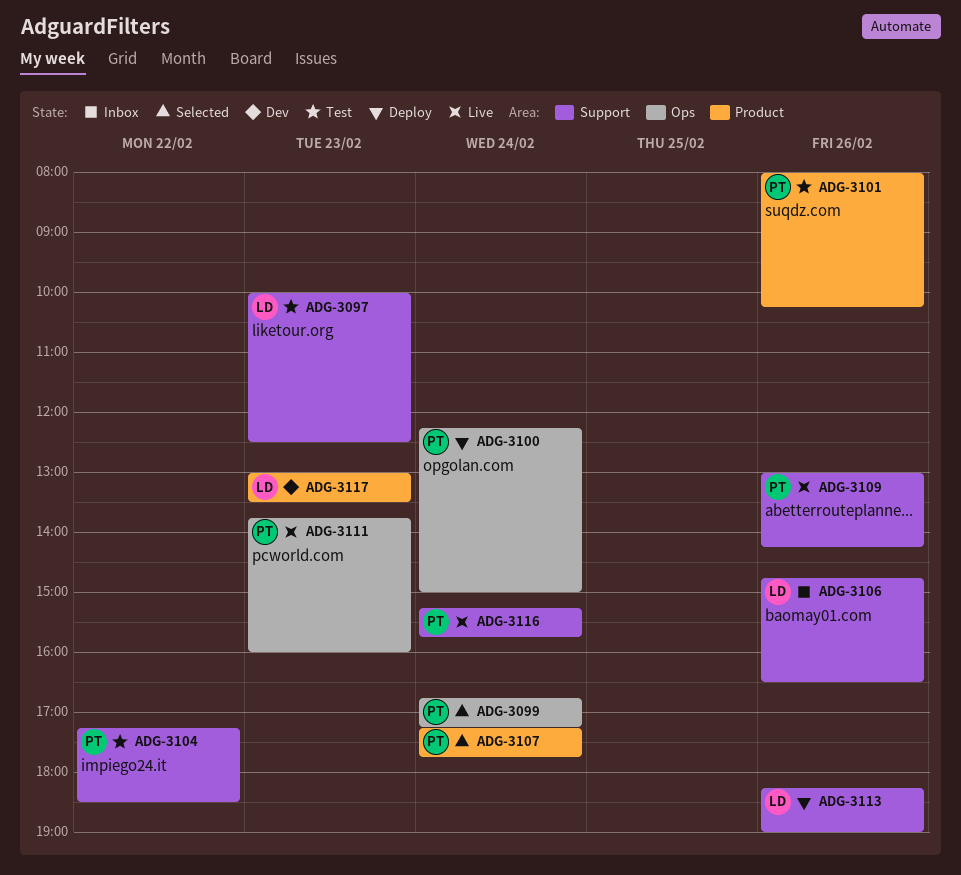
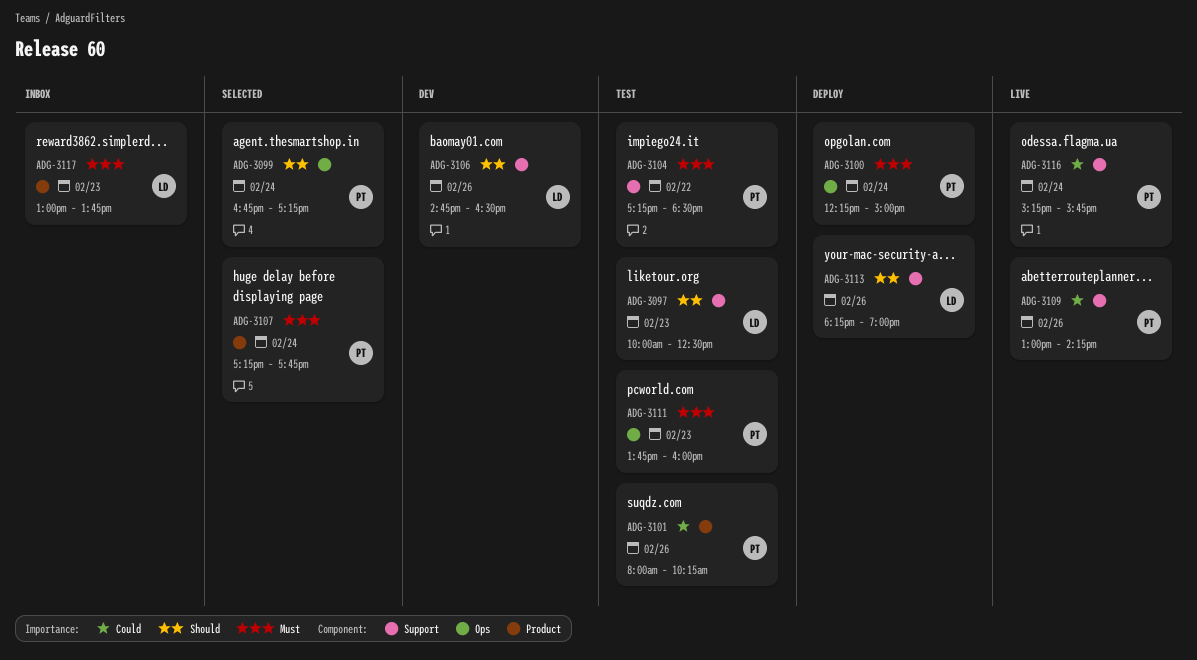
ADG-3106, status: Inbox -> Dev
ADG-3111, status: Live -> Test
ADG-3117, status: Dev -> Inbox
ADG-3117, ends: 13:30 -> 13:45

